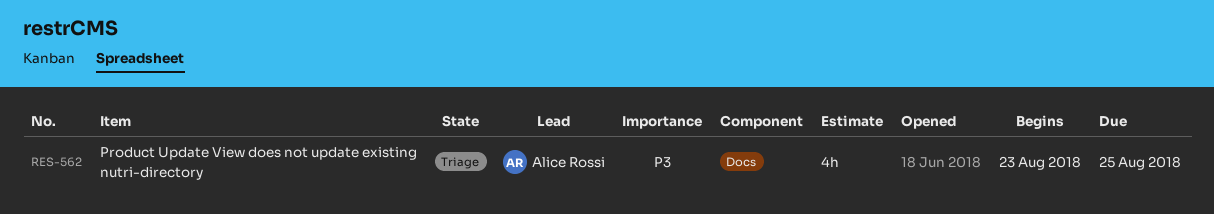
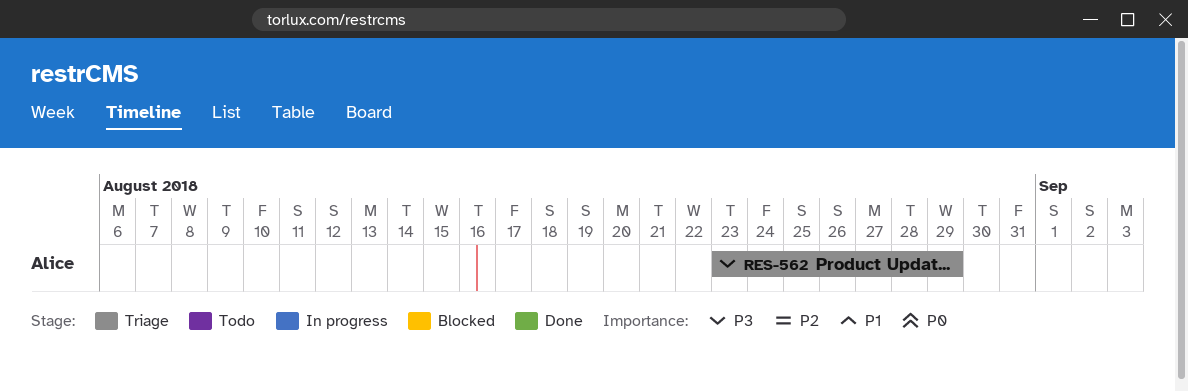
RES-562, due: Aug 25 -> Aug 29

